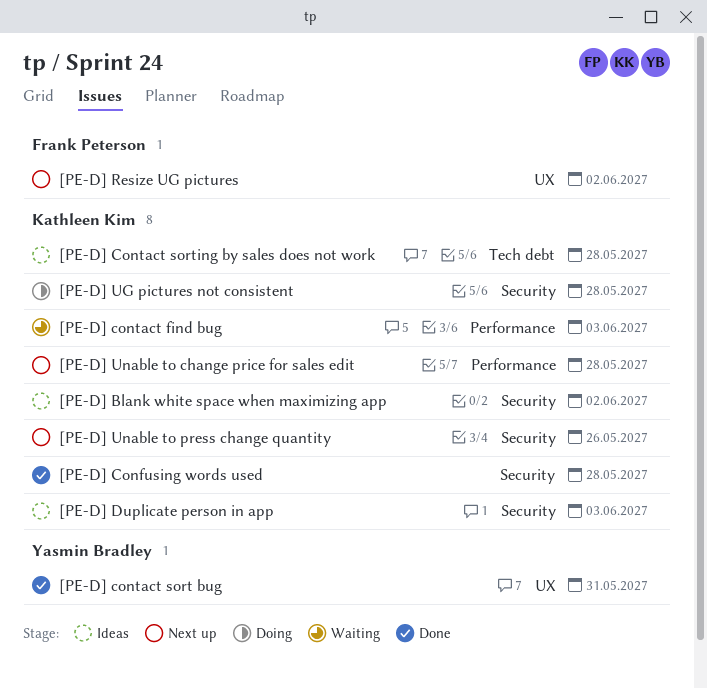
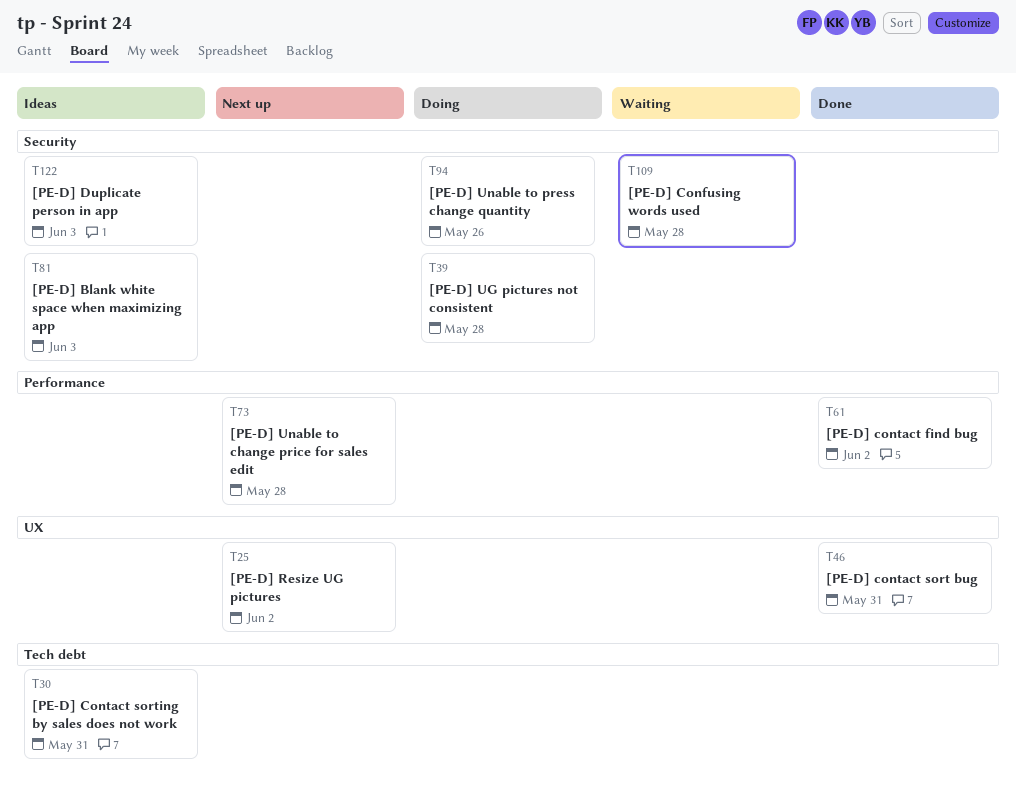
[PE-D] Blank white space when maximizing app, due: Jun 2 -> Jun 3
[PE-D] Confusing words used, status: Done -> Waiting
[PE-D] contact find bug, status: Waiting -> Done
[PE-D] contact find bug, due: Jun 3 -> Jun 2
[PE-D] Contact sorting by sales does not work, due: May 28 -> May 31
[PE-D] Unable to press change quantity, status: Next up -> Doing

